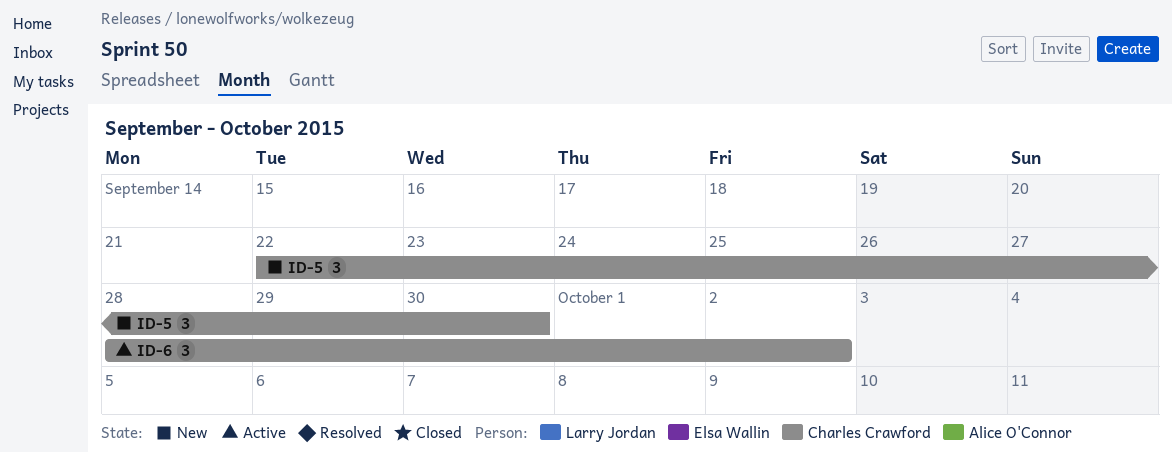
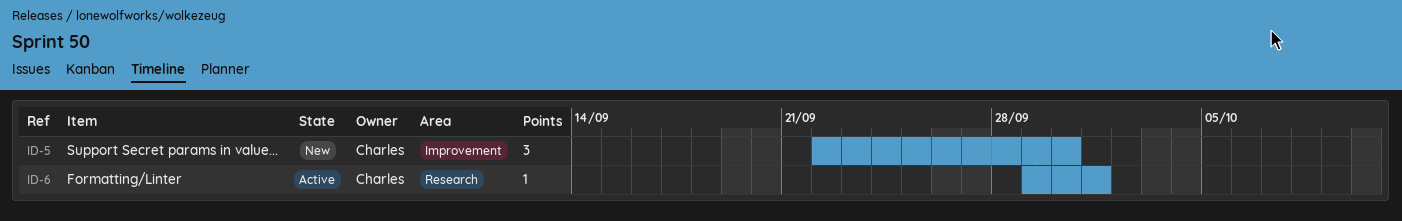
ID-6, estimate: 3 -> 1
ID-6, start: Sep 28 -> Sep 29
ID-6, due: Oct 2 -> Oct 1

